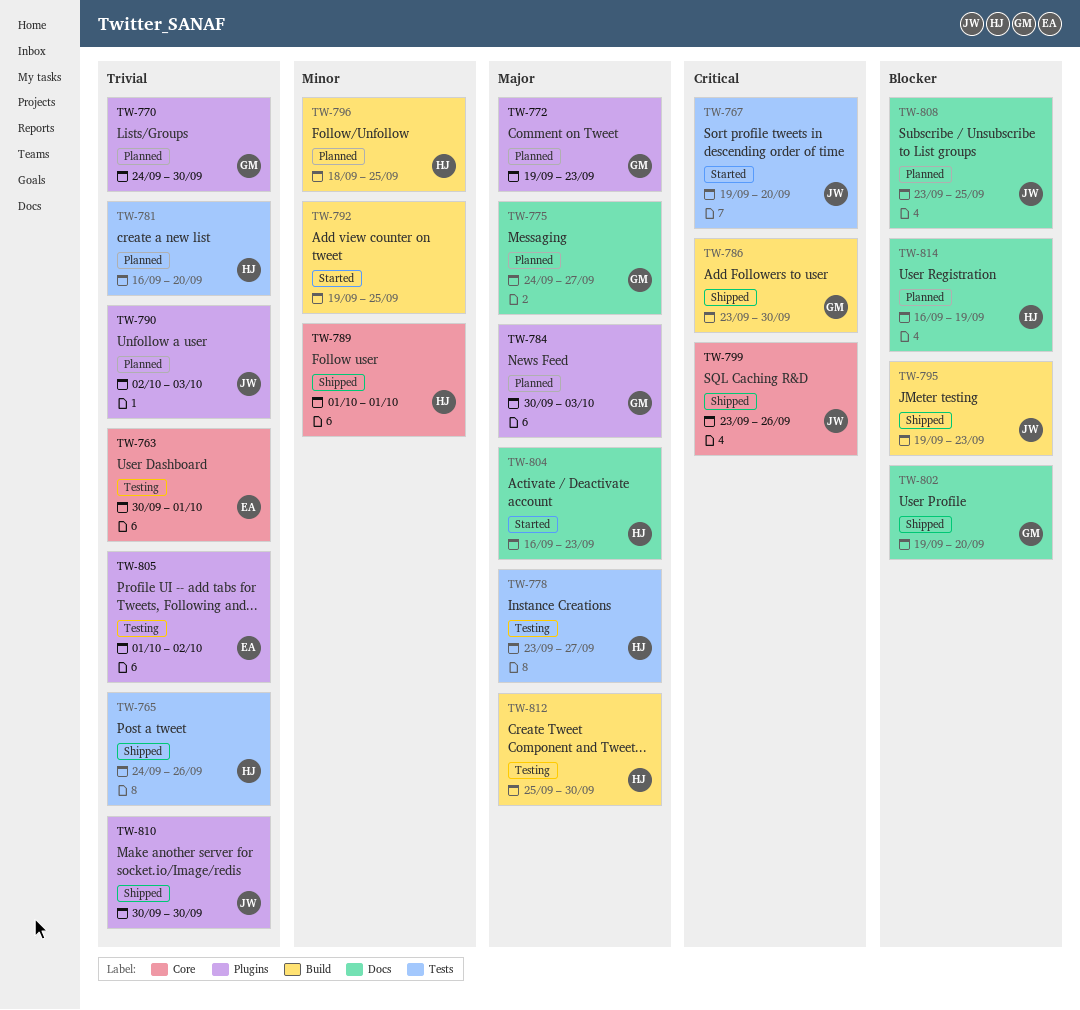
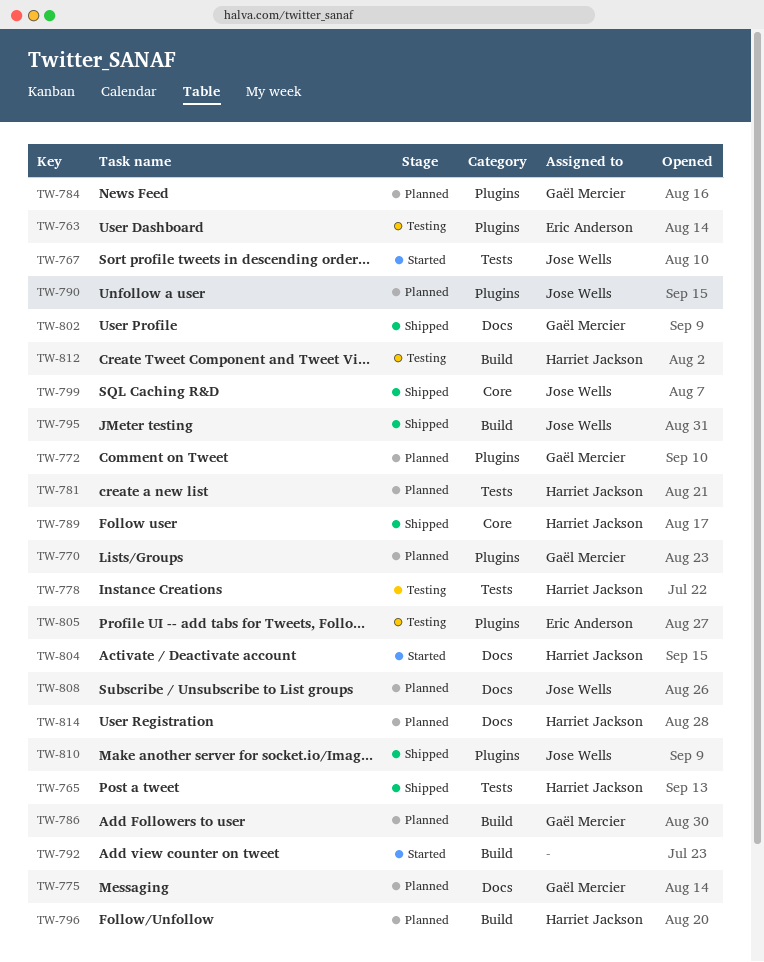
TW-763, label: Core -> Plugins
TW-786, status: Shipped -> Planned

